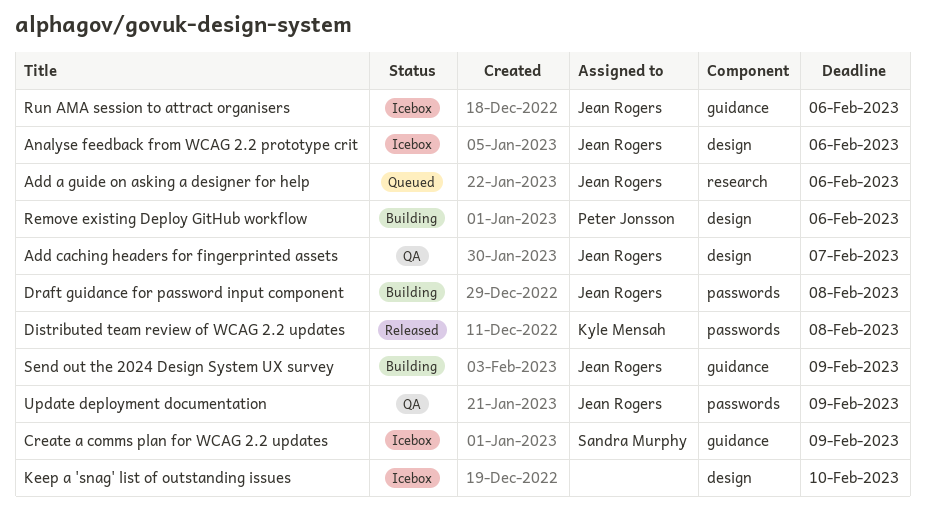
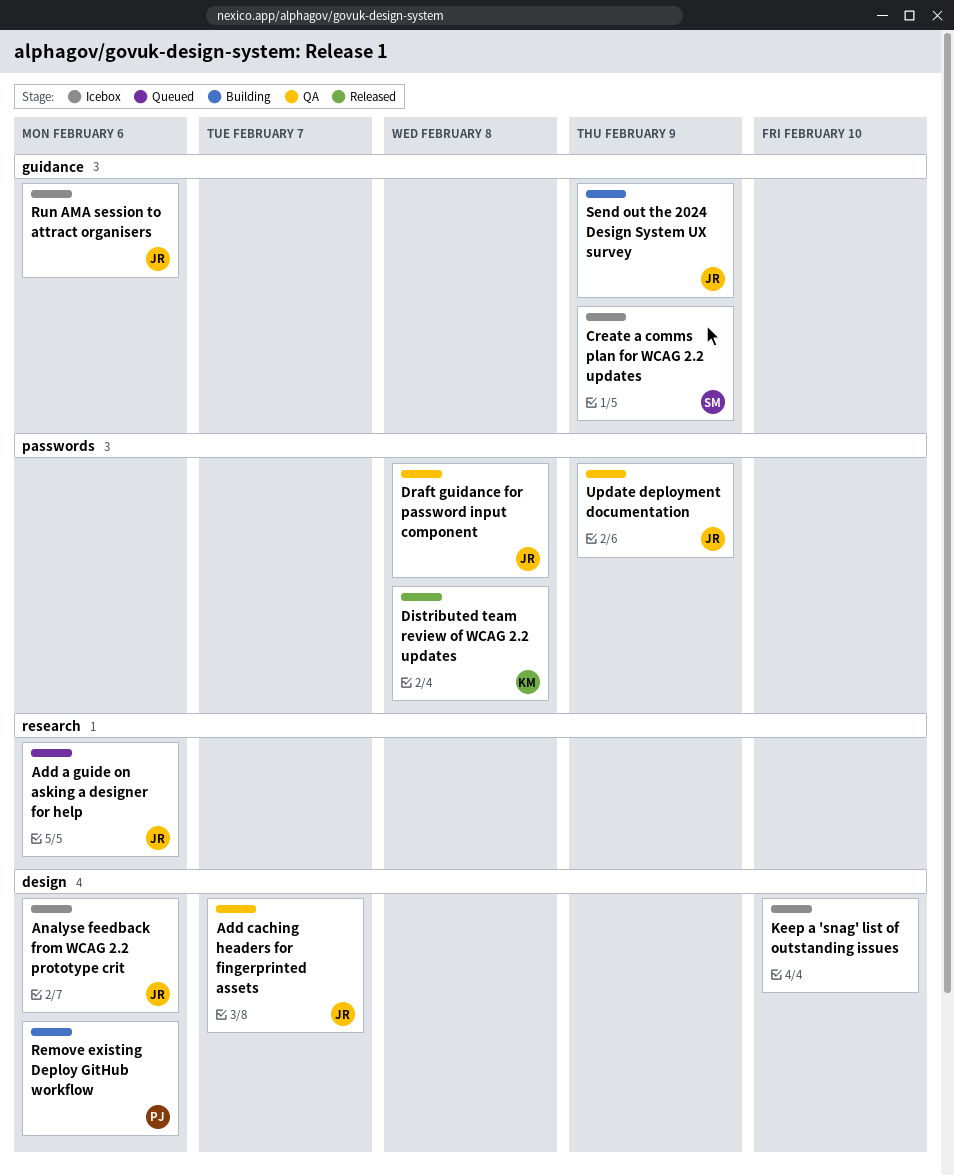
Draft guidance for password input component, status: Building -> QA

